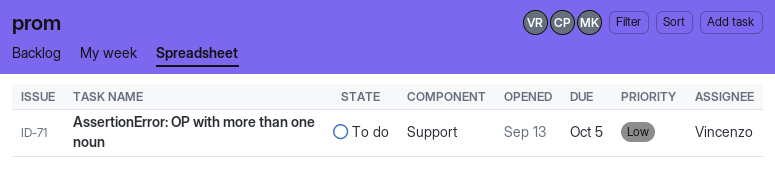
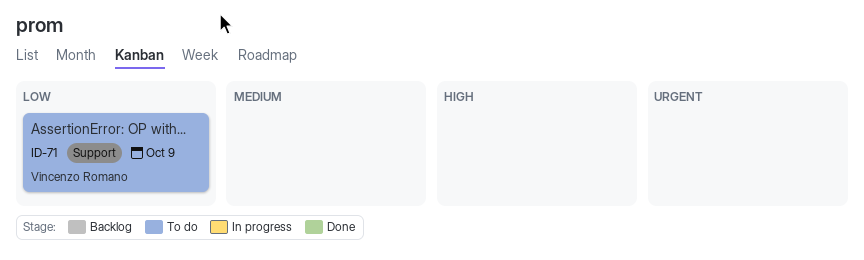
ID-71, due: Oct 5 -> Oct 9

